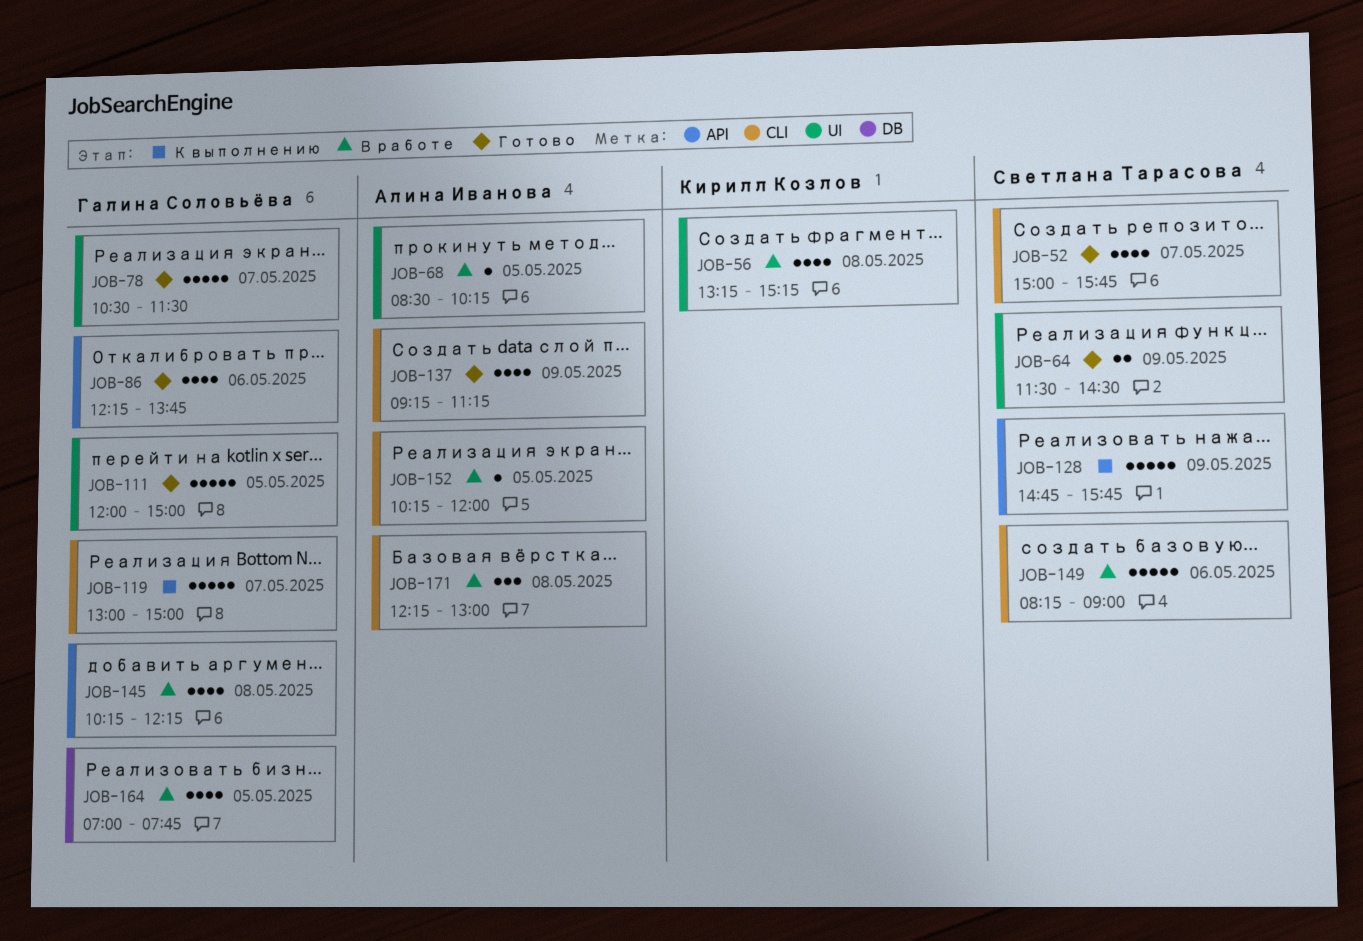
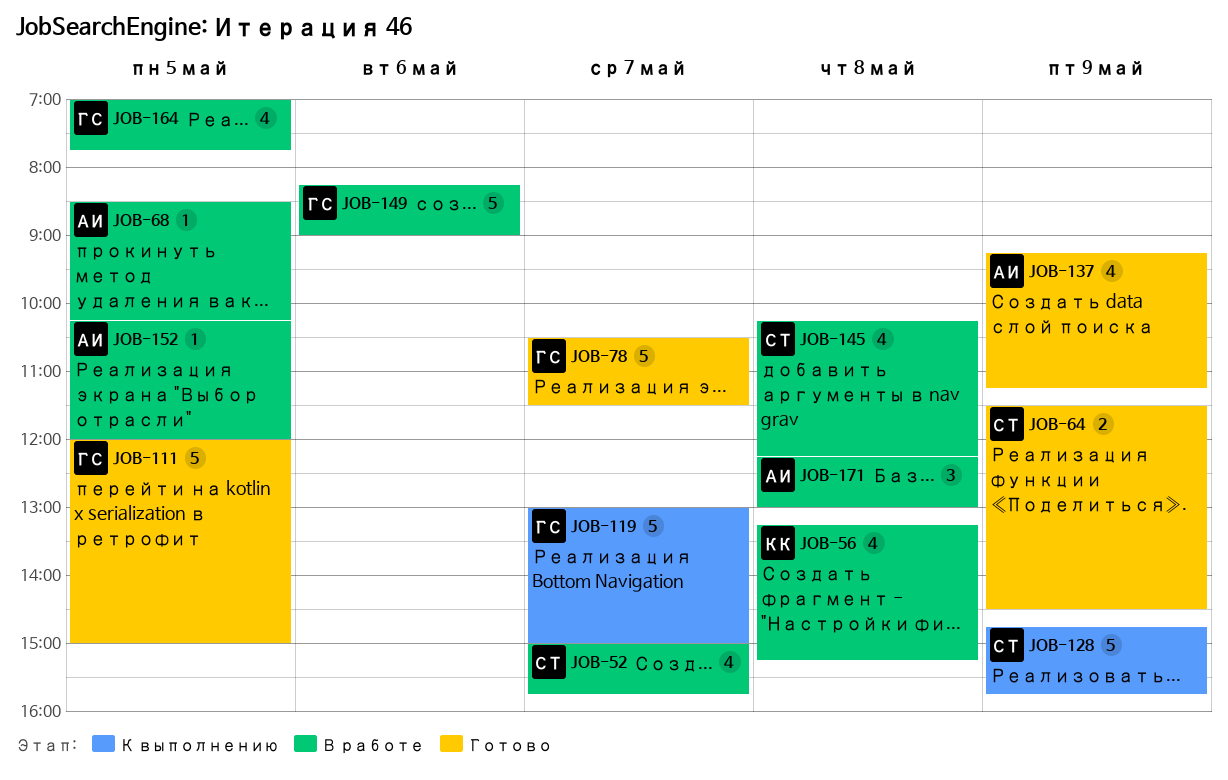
JOB-52, status: Готово -> В работе
JOB-86: present -> none
JOB-145, owner: Галина Соловьёва -> Светлана Тарасова
JOB-149, owner: Светлана Тарасова -> Галина Соловьёва

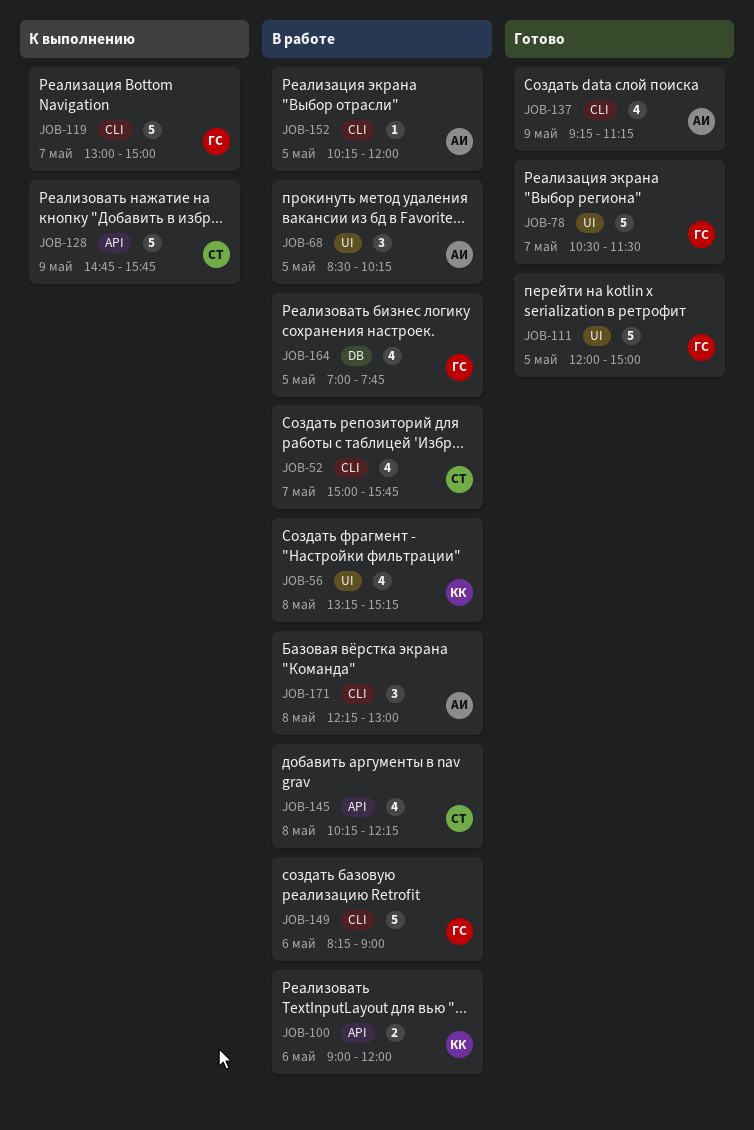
JOB-64: present -> none
JOB-68, estimate: 1 -> 3
JOB-100: none -> present

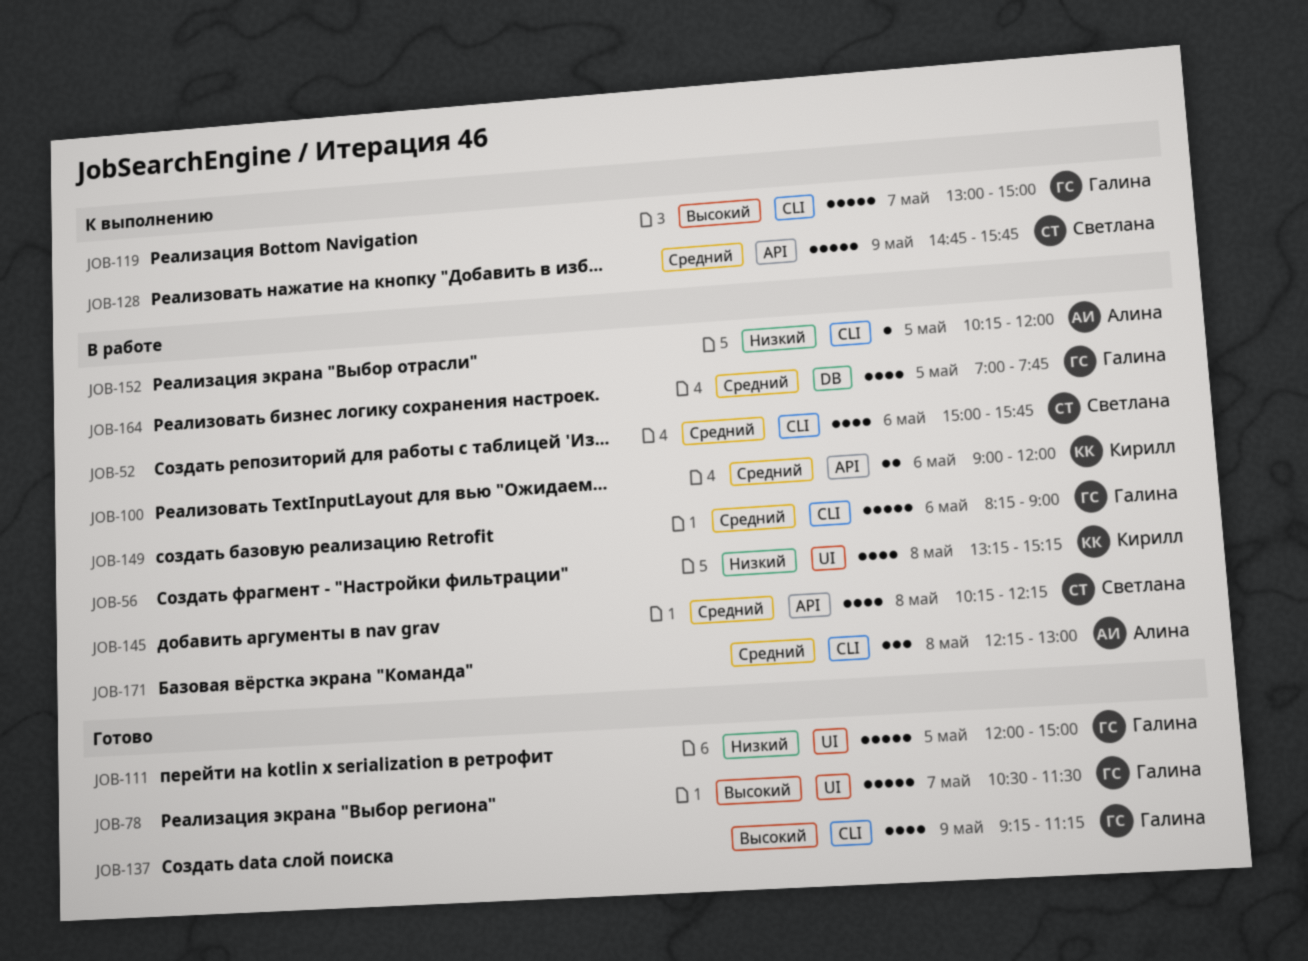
JOB-52, day: May 7 -> May 6
JOB-68: present -> none
JOB-137, owner: Алина -> Галина

